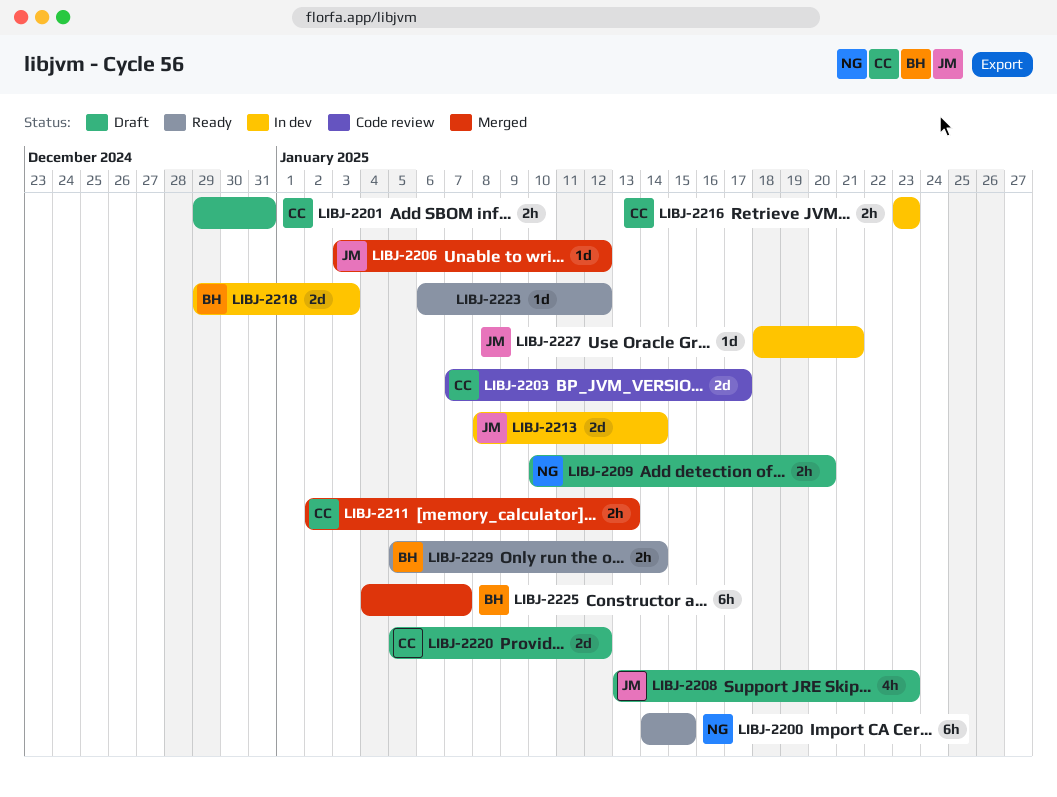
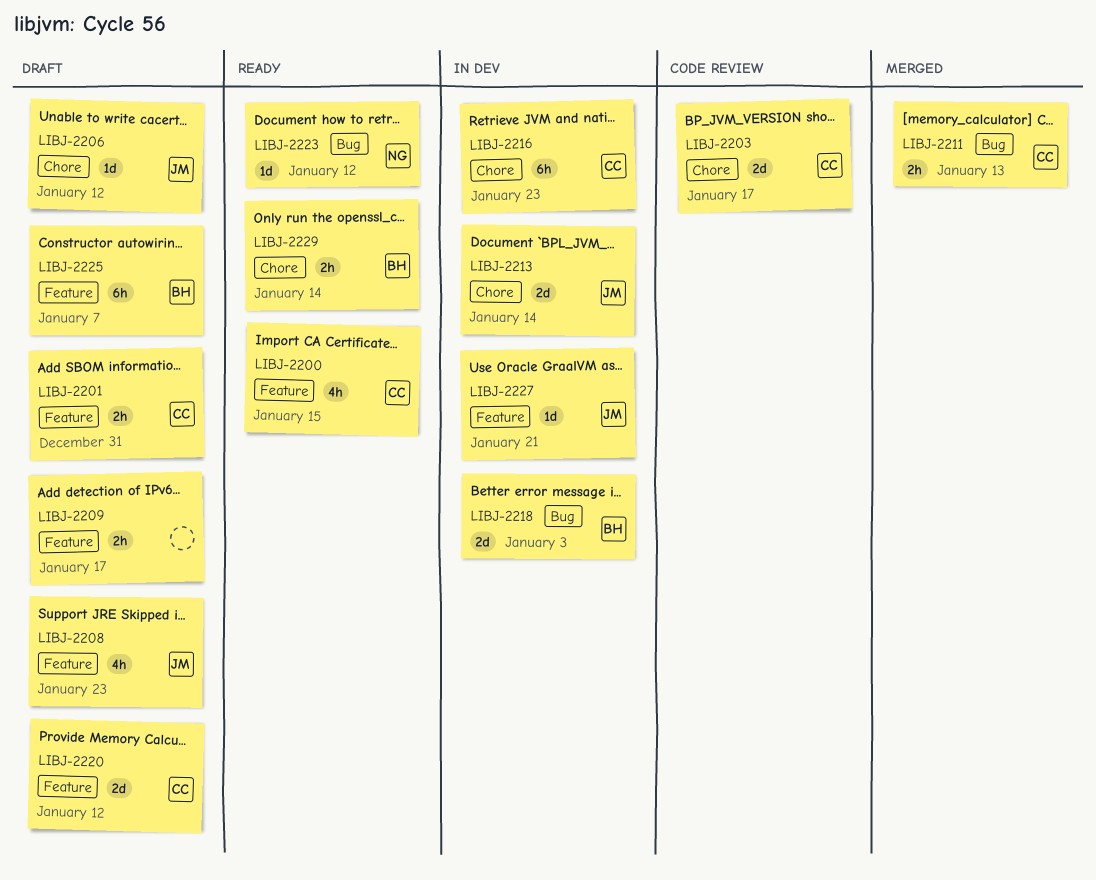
LIBJ-2200, owner: NG -> CC
LIBJ-2200, estimate: 6h -> 4h
LIBJ-2206, status: Merged -> Draft
LIBJ-2209, owner: NG -> none
LIBJ-2209, due: Jan 20 -> Jan 17
LIBJ-2216, estimate: 2h -> 6h
LIBJ-2223, owner: none -> NG
LIBJ-2225, status: Merged -> Draft

